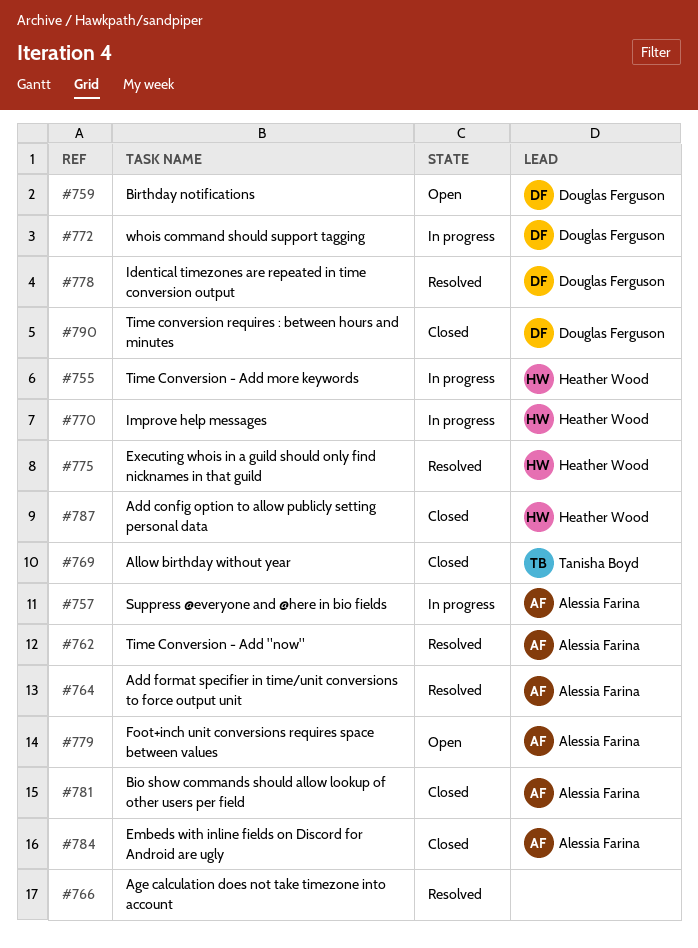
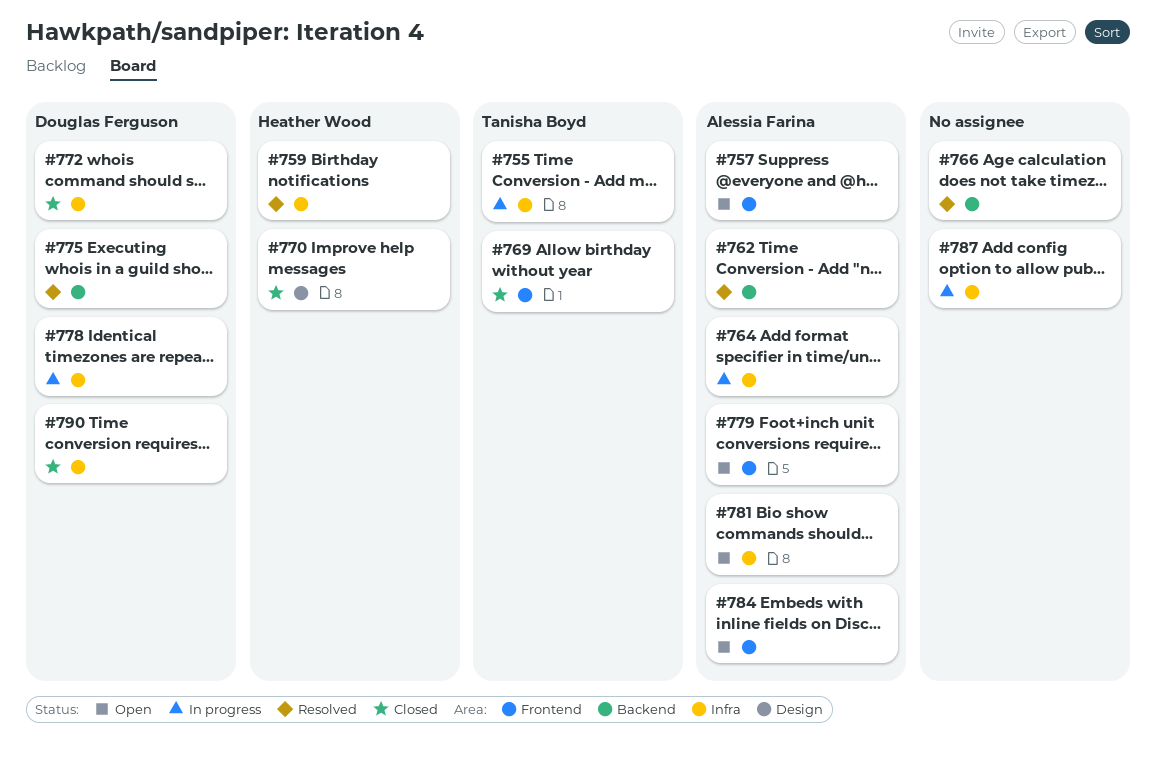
#755, owner: Heather Wood -> Tanisha Boyd
#757, status: In progress -> Open
#759, status: Open -> Resolved
#759, owner: Douglas Ferguson -> Heather Wood
#764, status: Resolved -> In progress
#770, status: In progress -> Closed
#772, status: In progress -> Closed
#775, owner: Heather Wood -> Douglas Ferguson
#778, status: Resolved -> In progress
#781, status: Closed -> Open
#784, status: Closed -> Open
#787, status: Closed -> In progress
#787, owner: Heather Wood -> none

